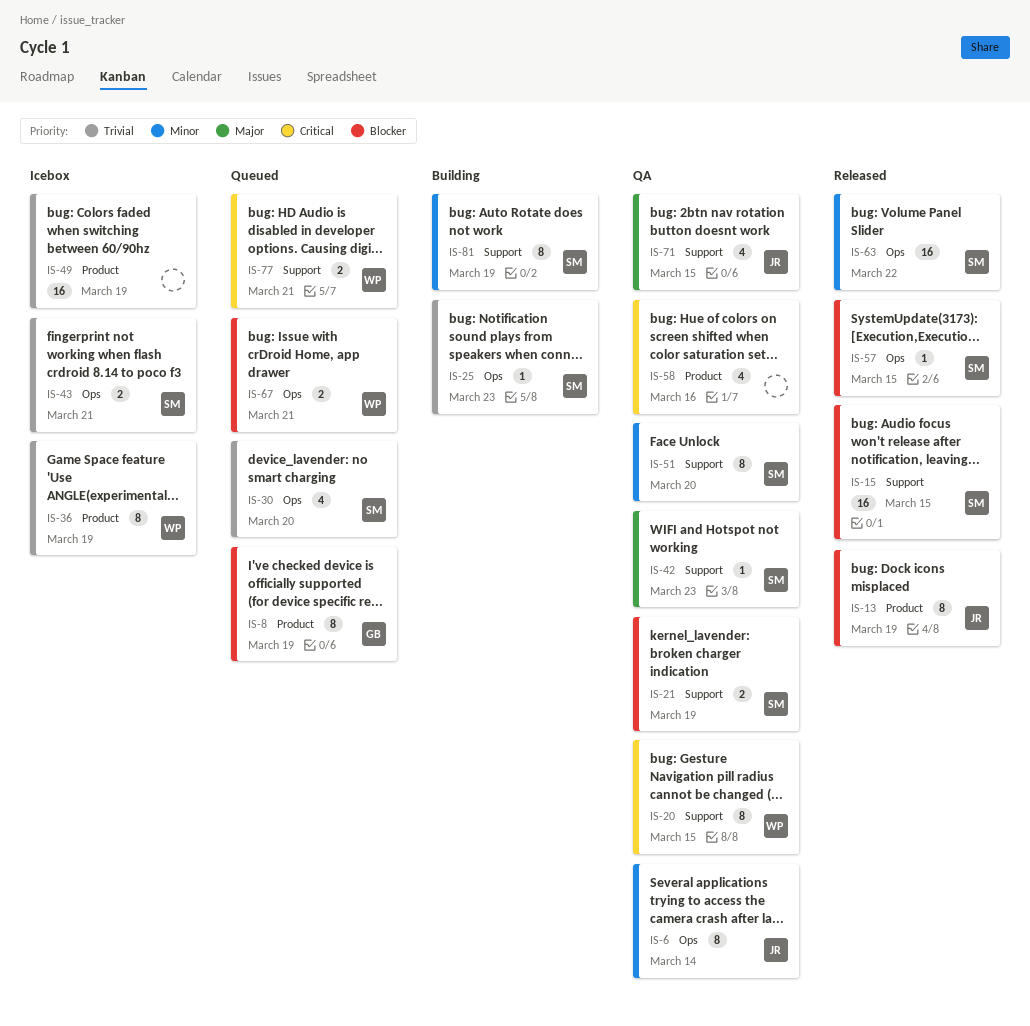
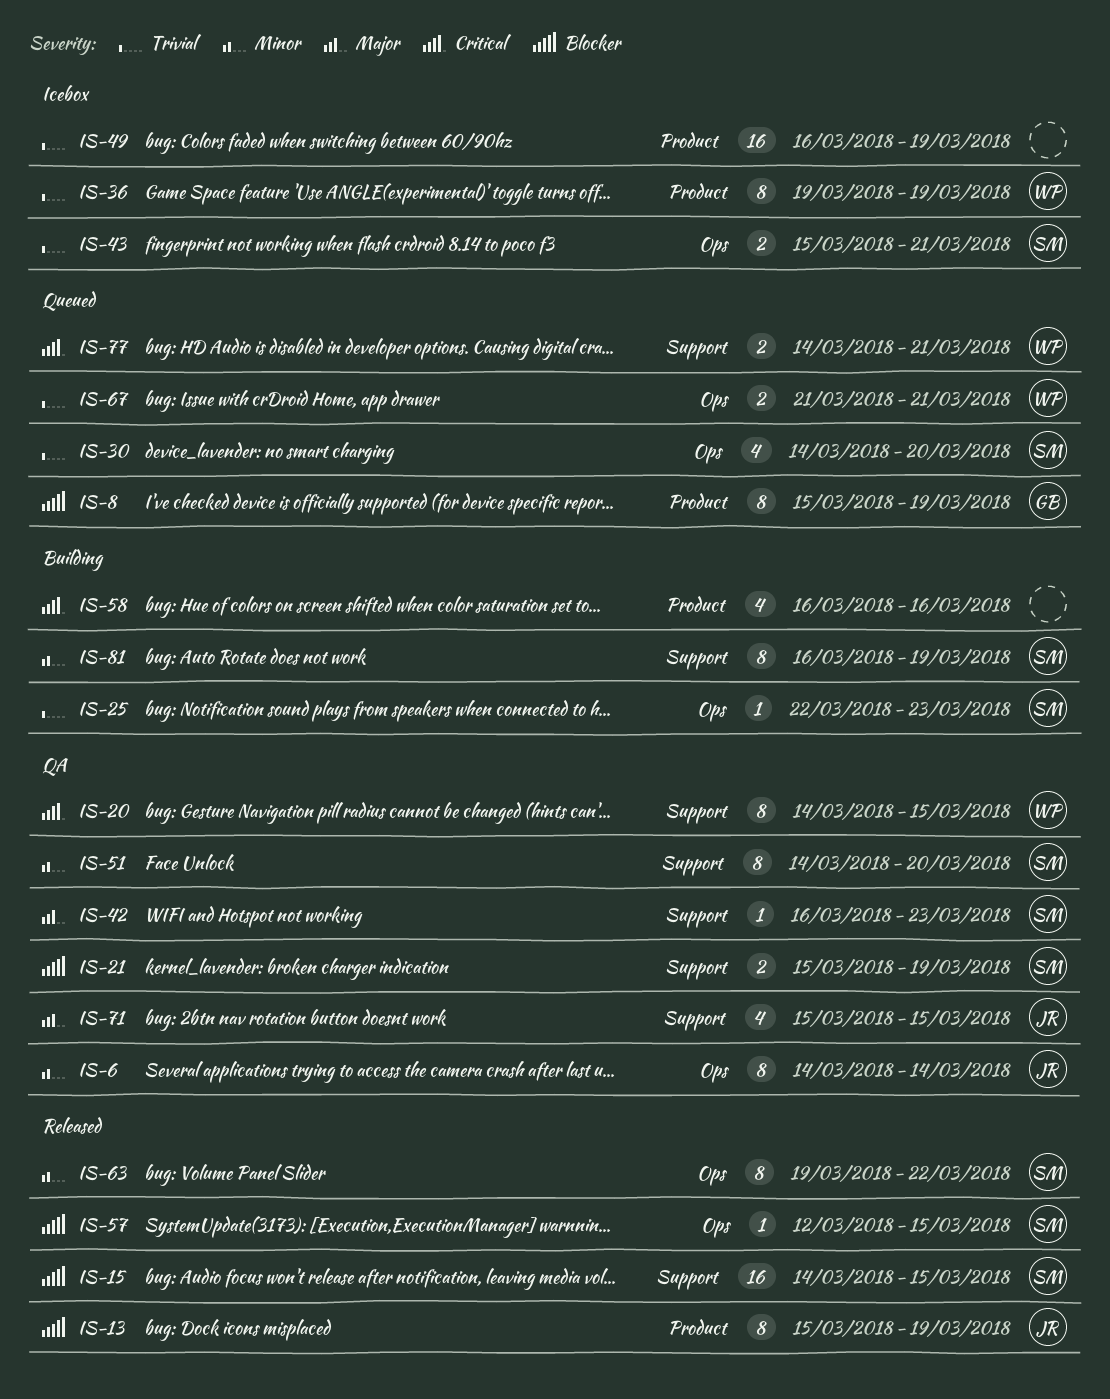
IS-58, status: QA -> Building
IS-63, estimate: 16 -> 8
IS-67, priority: Blocker -> Trivial

